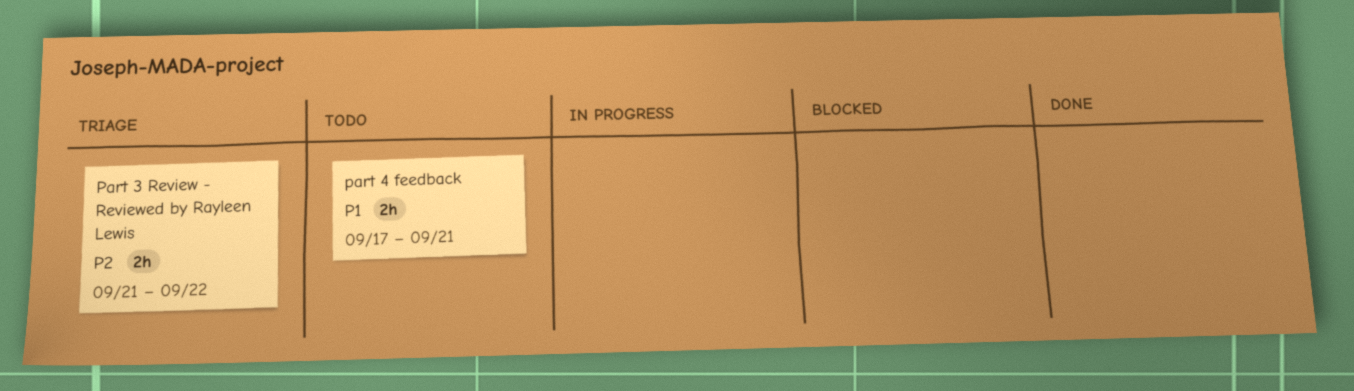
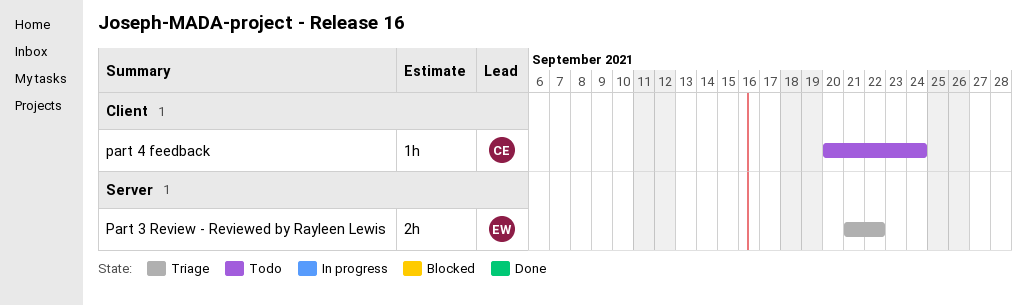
part 4 feedback, estimate: 2h -> 1h
part 4 feedback, start: Sep 17 -> Sep 20
part 4 feedback, due: Sep 21 -> Sep 24

